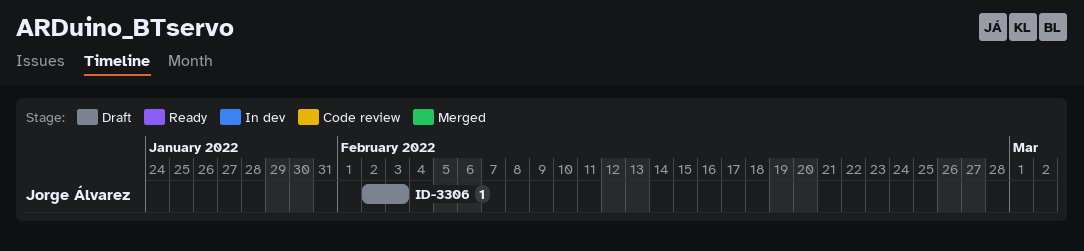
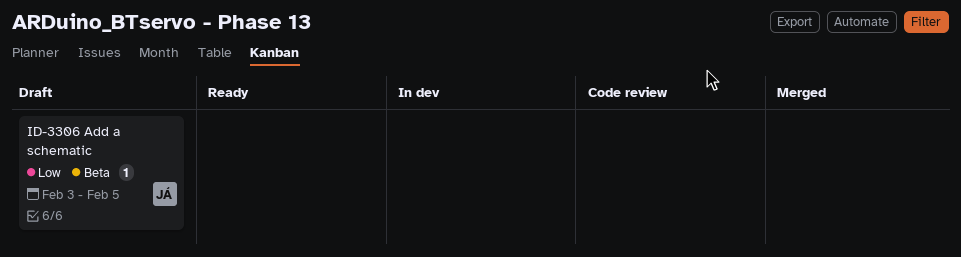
ID-3306, start: Feb 2 -> Feb 3
ID-3306, due: Feb 3 -> Feb 5

